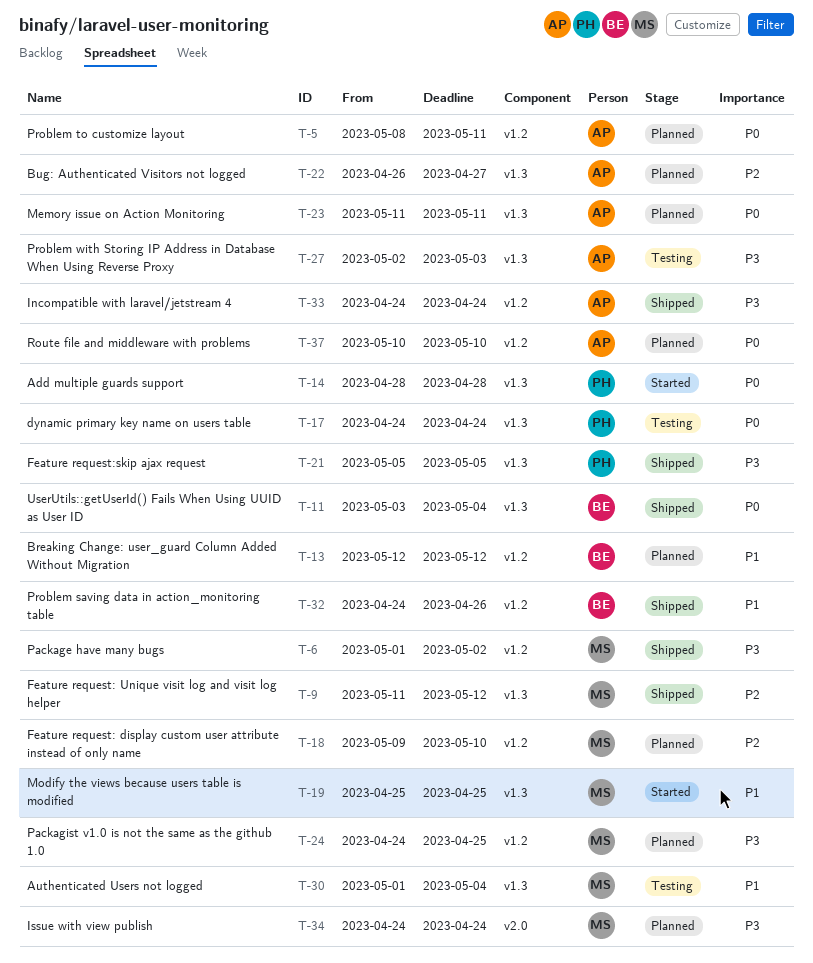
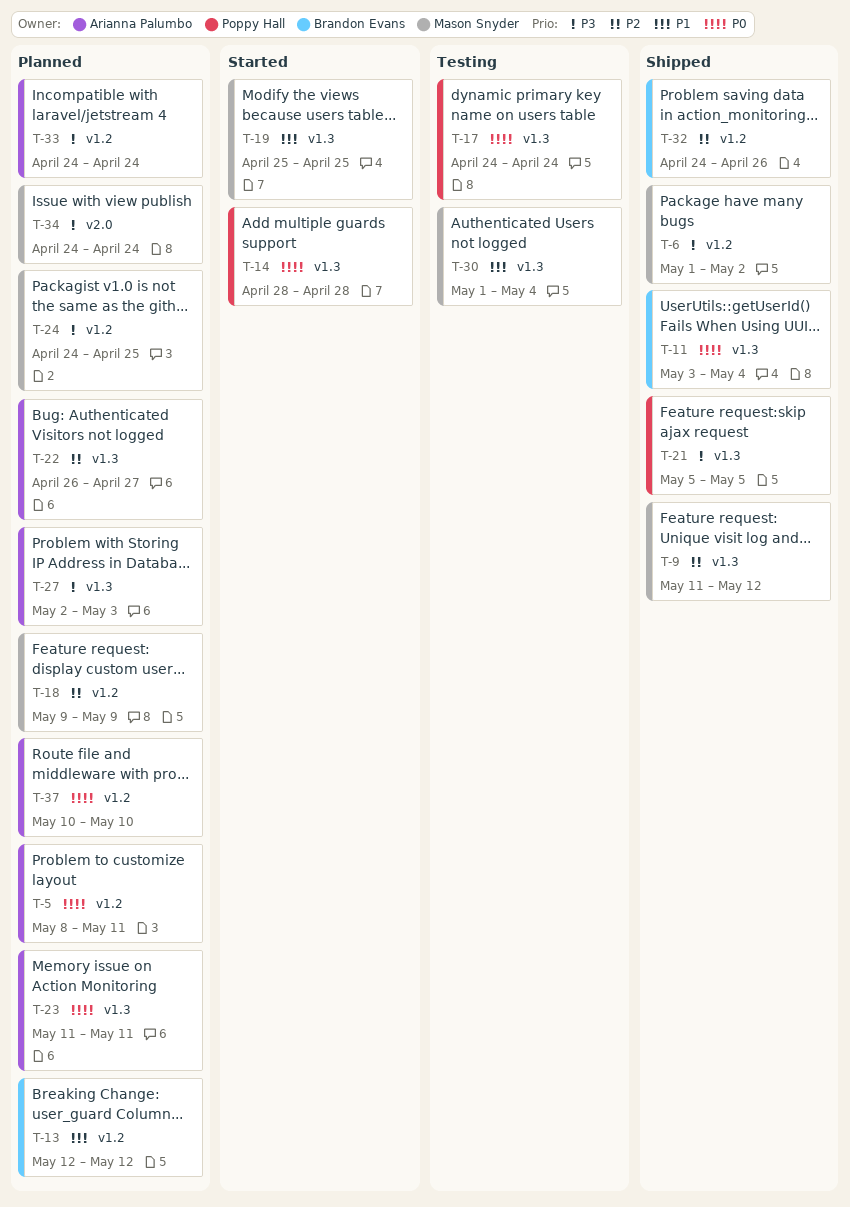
T-18, due: May 10 -> May 9
T-27, status: Testing -> Planned
T-32, priority: P1 -> P2
T-33, status: Shipped -> Planned

